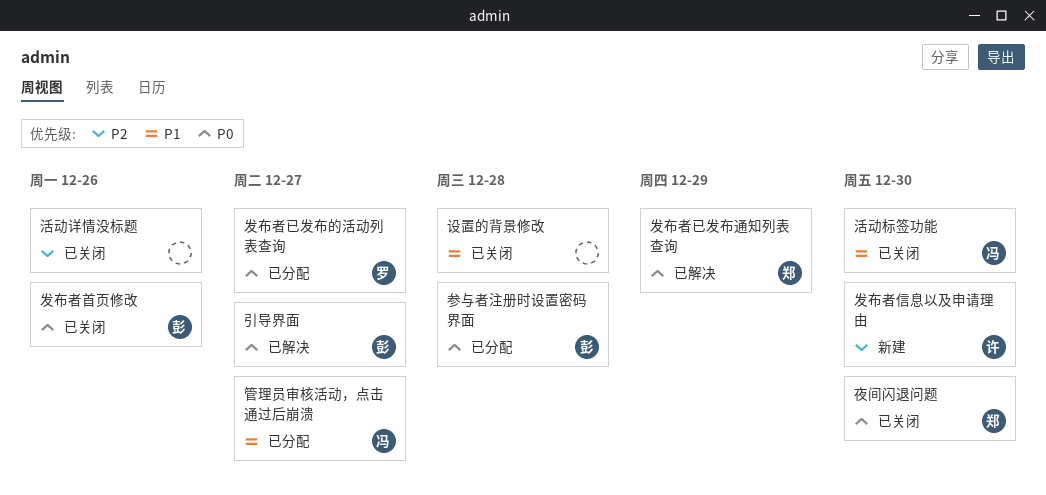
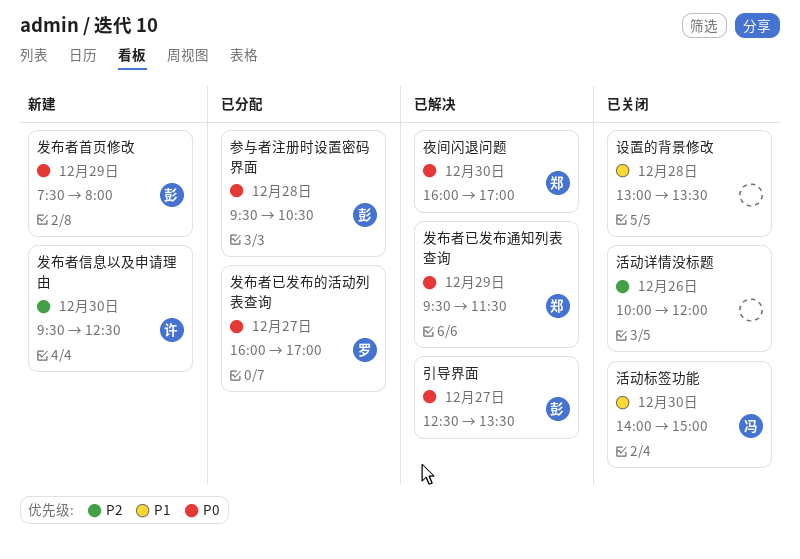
发布者首页修改, status: 已关闭 -> 新建
发布者首页修改, day: Dec 26 -> Dec 29
夜间闪退问题, status: 已关闭 -> 已解决
管理员审核活动，点击通过后崩溃: present -> none

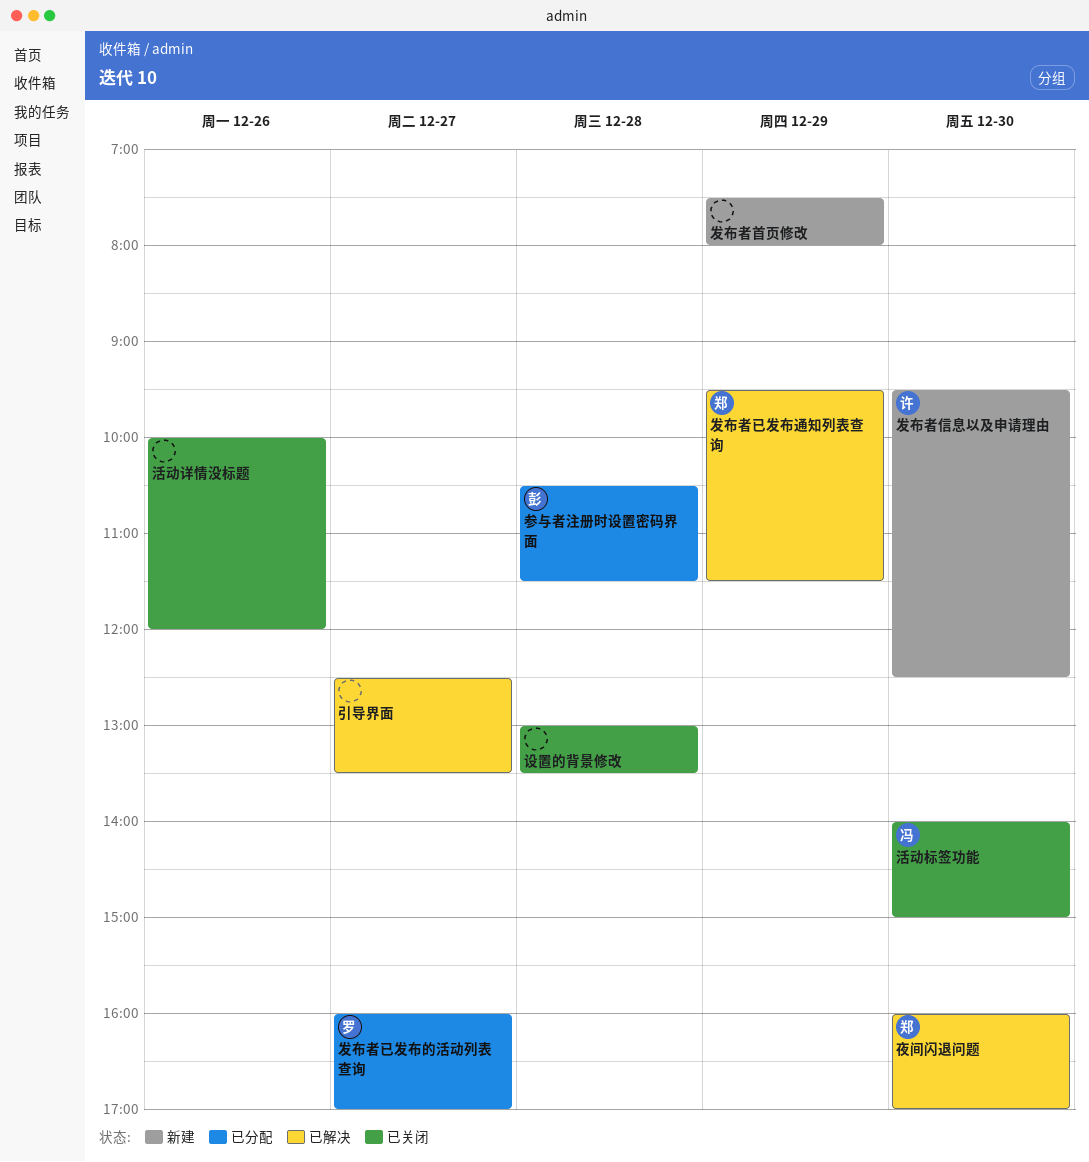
参与者注册时设置密码界面, begins: 09:30 -> 10:30
参与者注册时设置密码界面, ends: 10:30 -> 11:30
发布者首页修改, owner: 彭 -> none
引导界面, owner: 彭 -> none

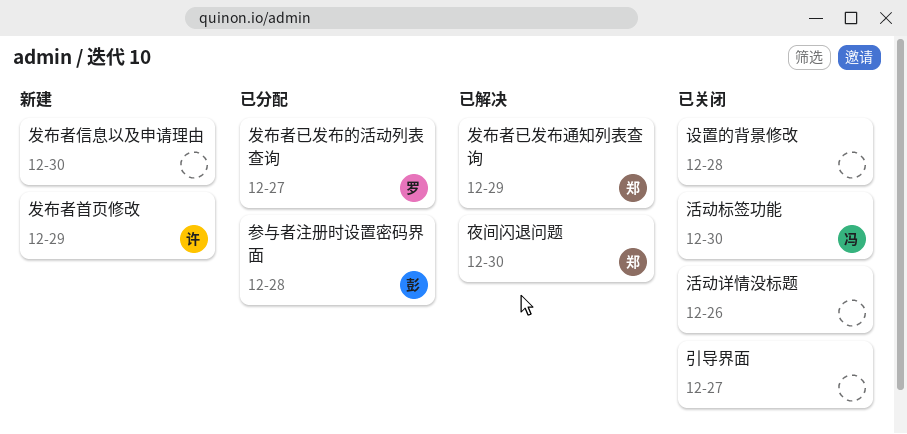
发布者信息以及申请理由, owner: 许 -> none
发布者首页修改, owner: none -> 许
引导界面, status: 已解决 -> 已关闭

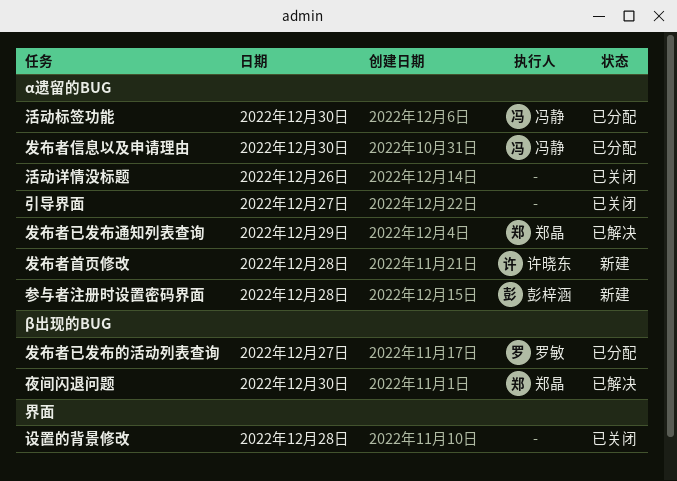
参与者注册时设置密码界面, status: 已分配 -> 新建
发布者信息以及申请理由, status: 新建 -> 已分配
发布者信息以及申请理由, owner: none -> 冯静
发布者首页修改, day: Dec 29 -> Dec 28
活动标签功能, status: 已关闭 -> 已分配

